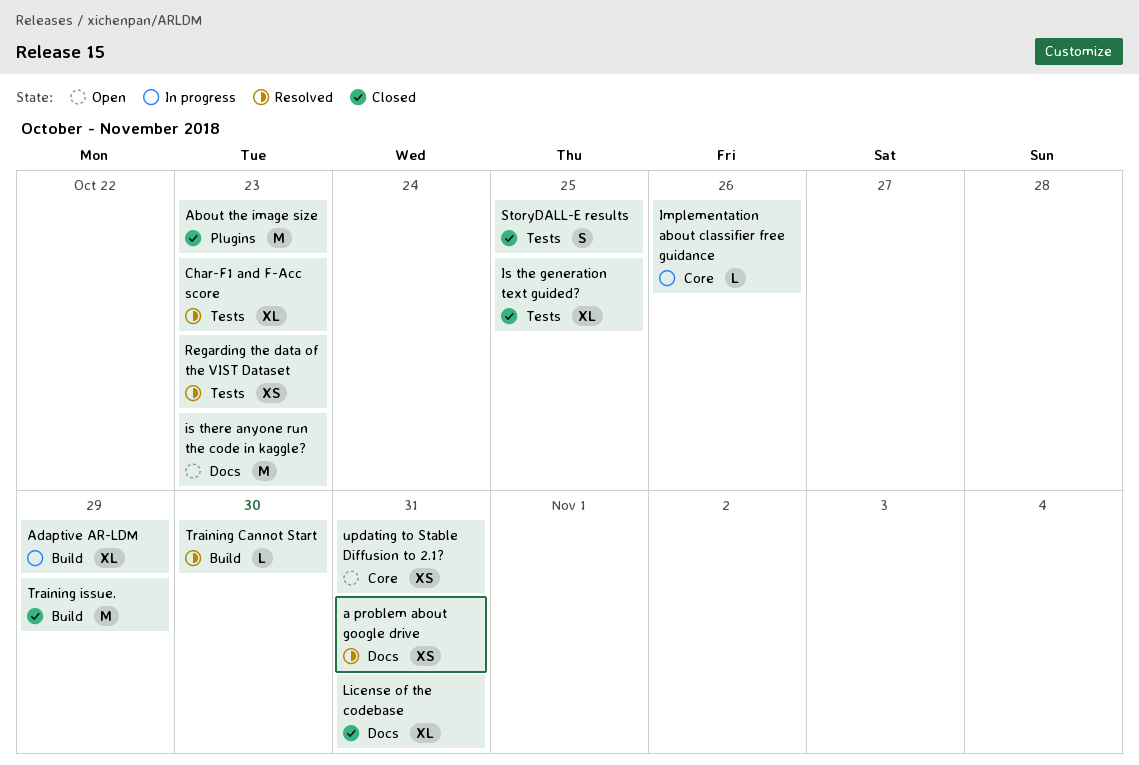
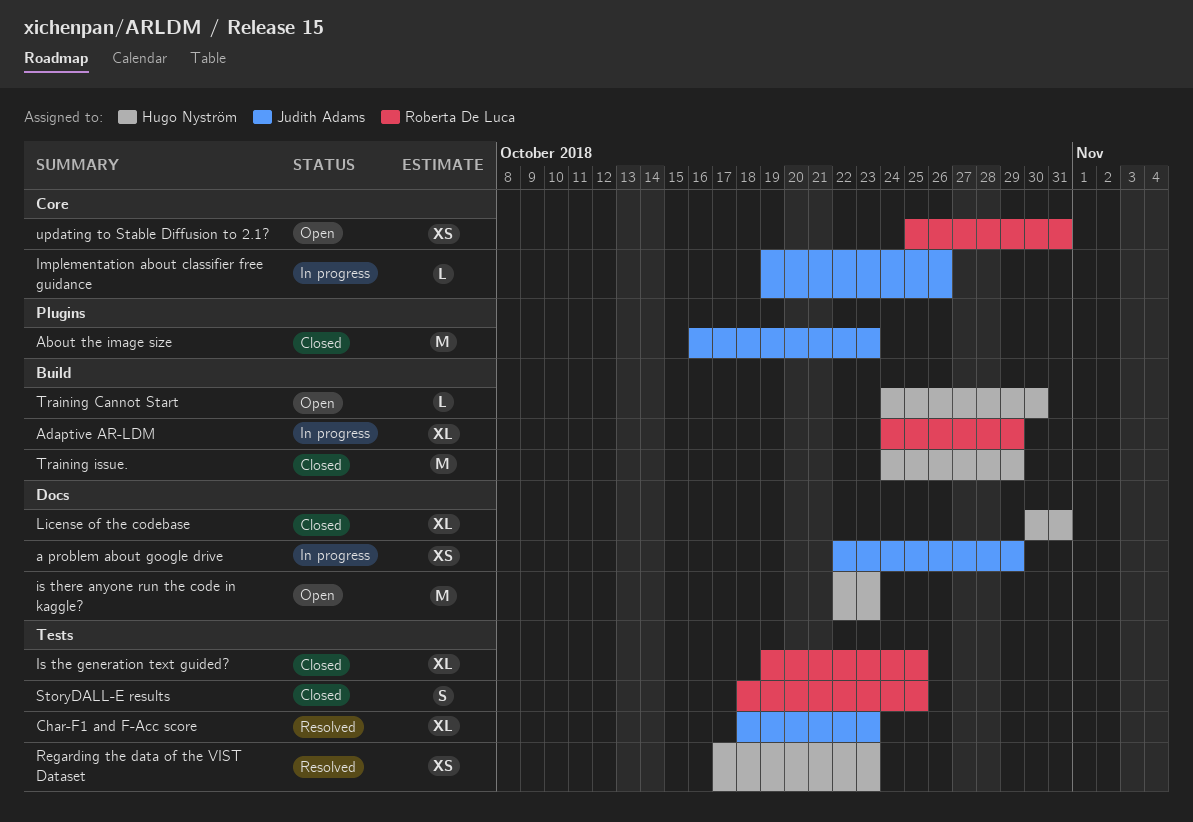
a problem about google drive, status: Resolved -> In progress
a problem about google drive, due: Oct 31 -> Oct 29
Training Cannot Start, status: Resolved -> Open

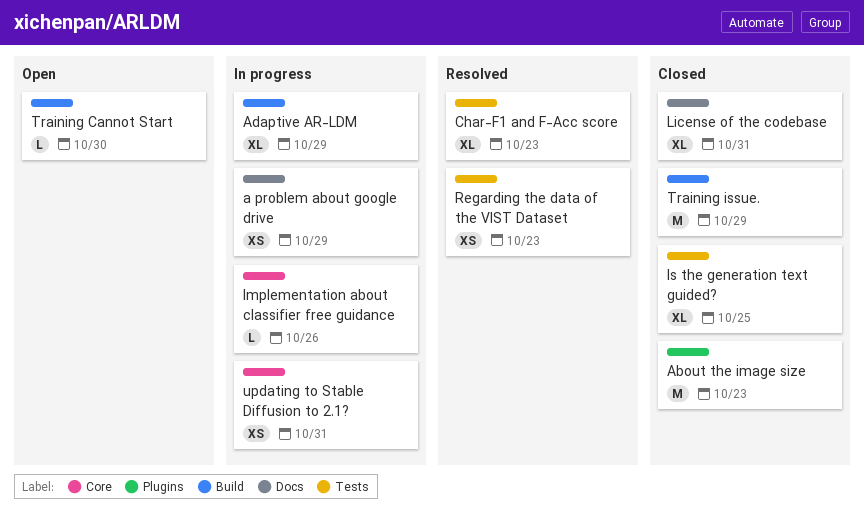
is there anyone run the code in kaggle?: present -> none
StoryDALL-E results: present -> none
updating to Stable Diffusion to 2.1?, status: Open -> In progress

